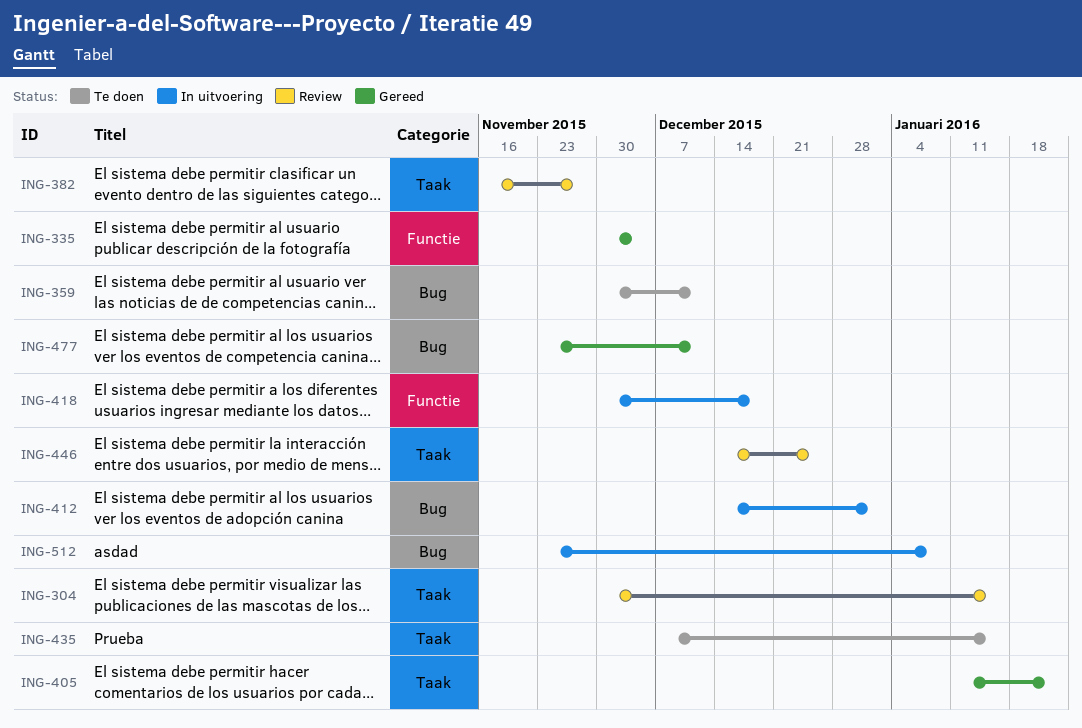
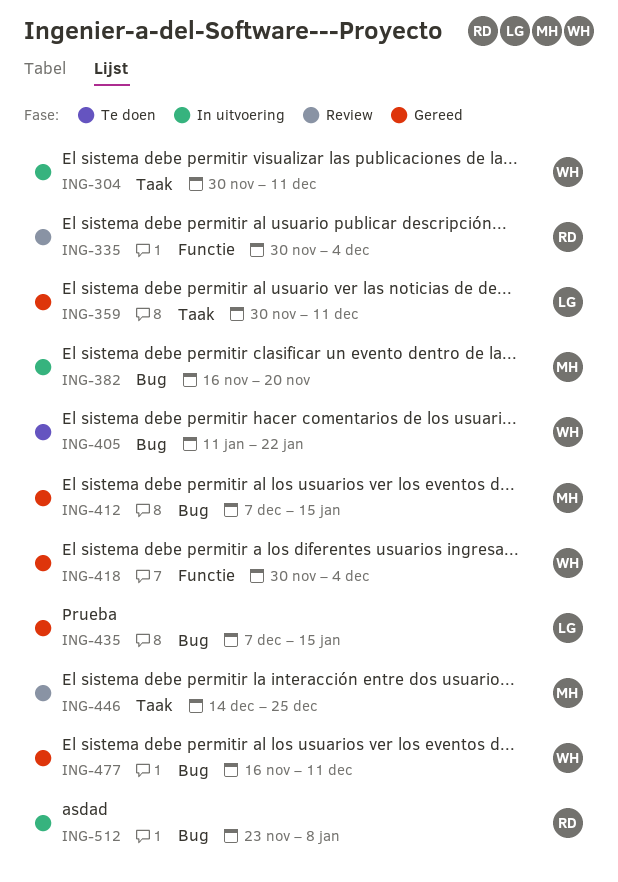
ING-304, status: Review -> In uitvoering
ING-304, due: Jan 15 -> Dec 11
ING-335, status: Gereed -> Review
ING-359, status: Te doen -> Gereed
ING-359, label: Bug -> Taak
ING-382, status: Review -> In uitvoering
ING-382, label: Taak -> Bug
ING-382, due: Nov 27 -> Nov 20
ING-405, status: Gereed -> Te doen
ING-405, label: Taak -> Bug
ING-412, status: In uitvoering -> Gereed
ING-412, start: Dec 14 -> Dec 7
ING-412, due: Jan 1 -> Jan 15
ING-418, status: In uitvoering -> Gereed
ING-418, due: Dec 18 -> Dec 4
ING-435, status: Te doen -> Gereed
ING-435, label: Taak -> Bug
ING-477, start: Nov 23 -> Nov 16

